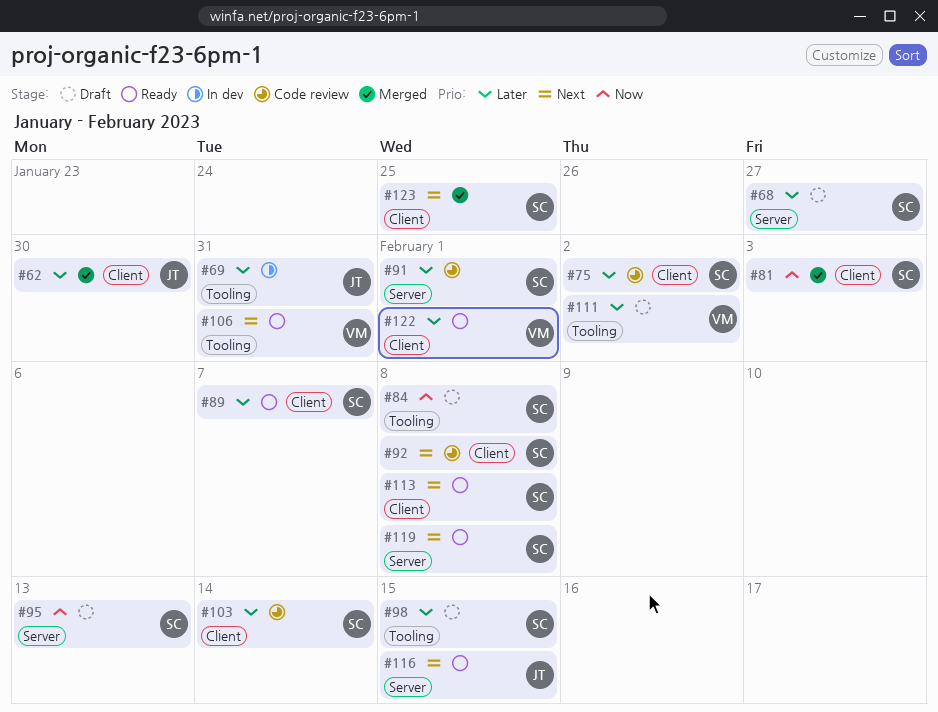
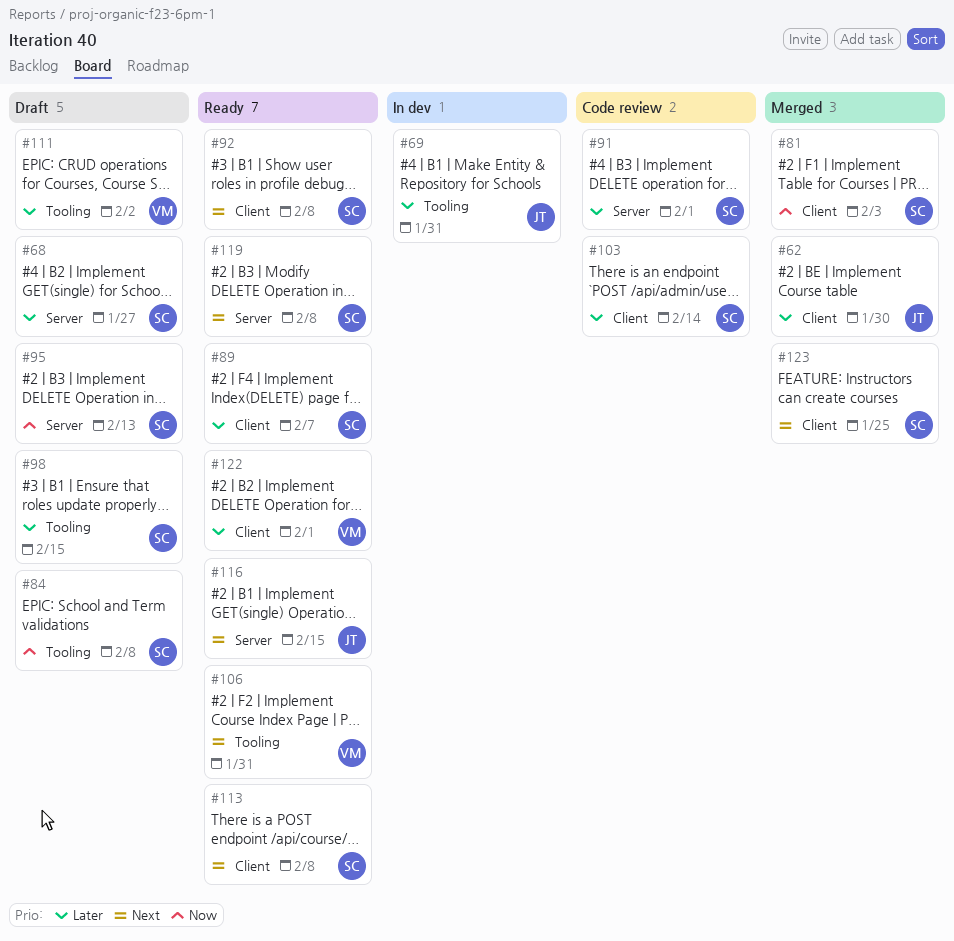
#75: present -> none
#92, status: Code review -> Ready

